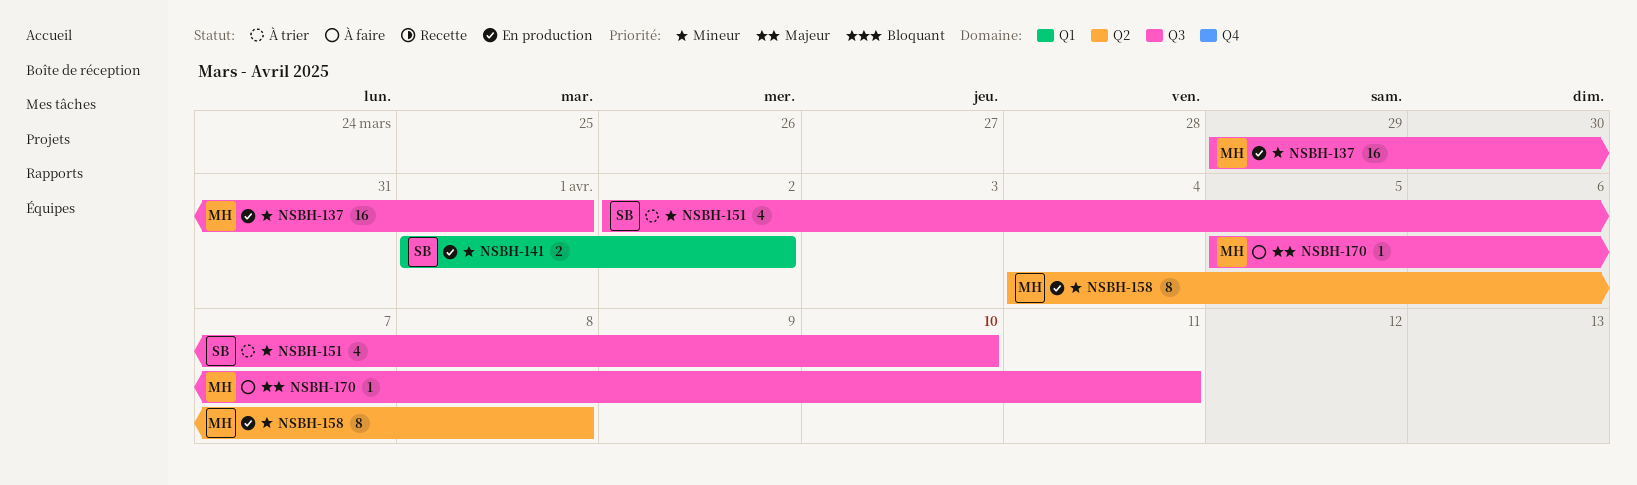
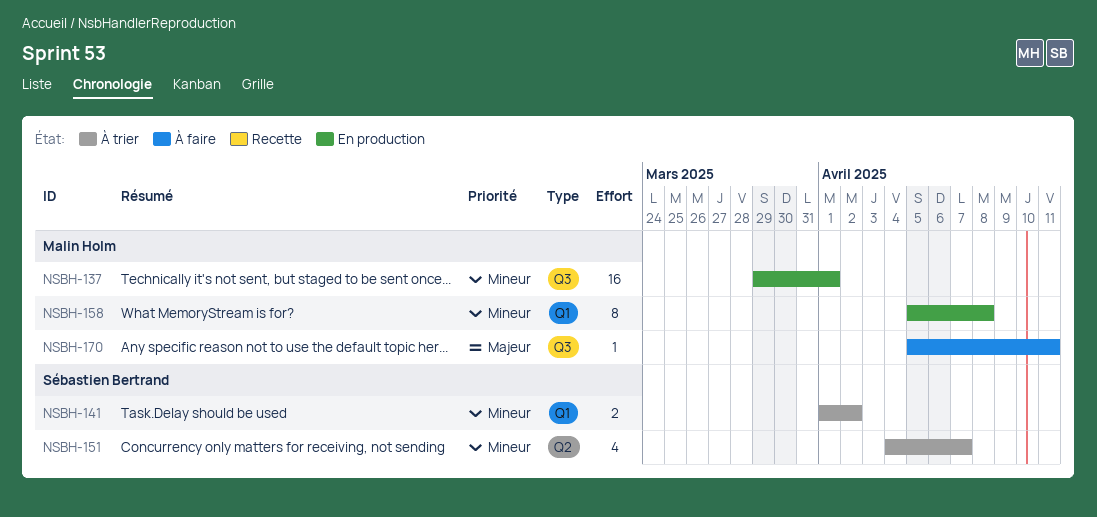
NSBH-141, status: En production -> À trier
NSBH-151, label: Q3 -> Q2
NSBH-151, start: Apr 2 -> Apr 4
NSBH-151, due: Apr 10 -> Apr 7
NSBH-158, label: Q2 -> Q1
NSBH-158, start: Apr 4 -> Apr 5

